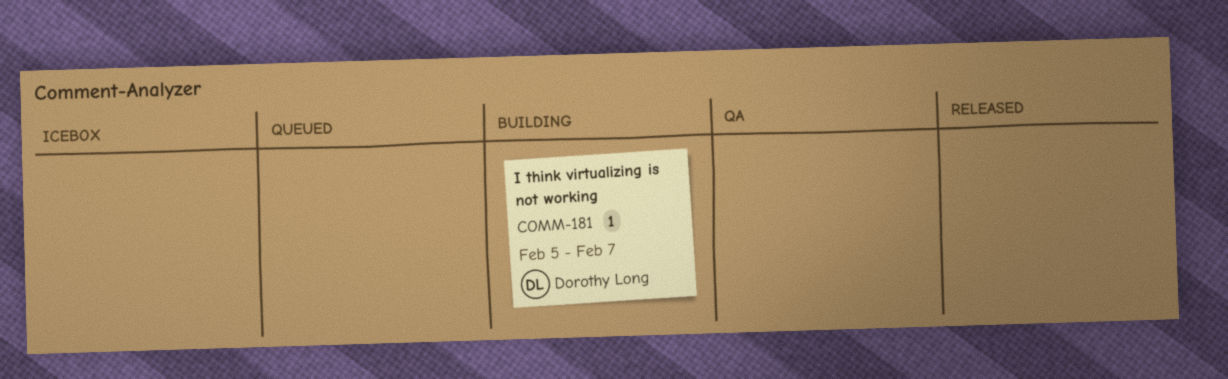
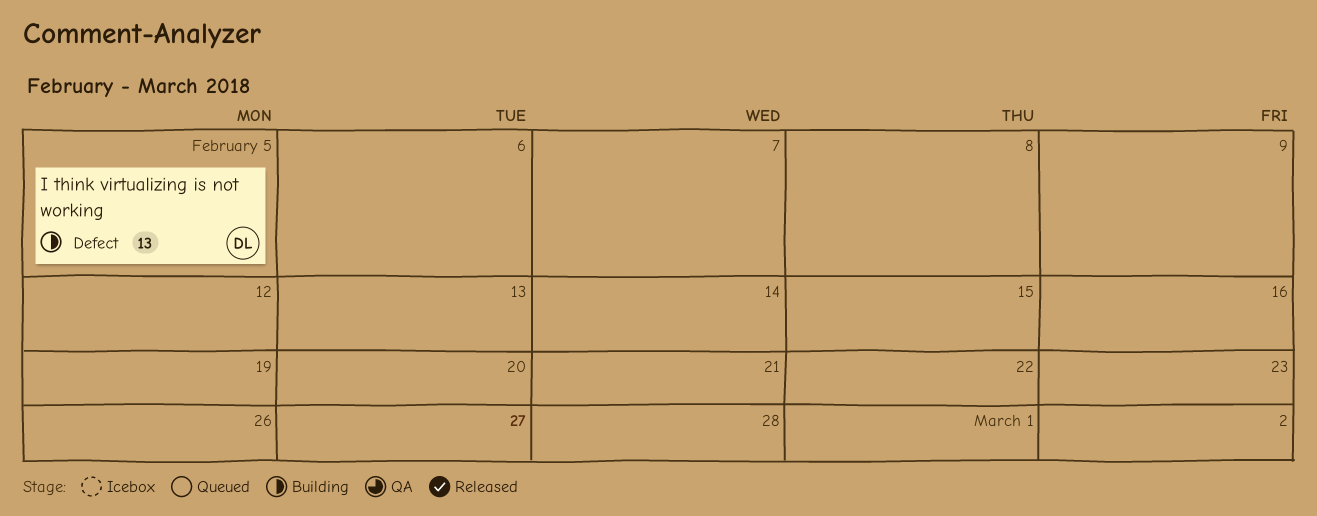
I think virtualizing is not working, estimate: 1 -> 13
I think virtualizing is not working, due: Feb 7 -> Feb 5

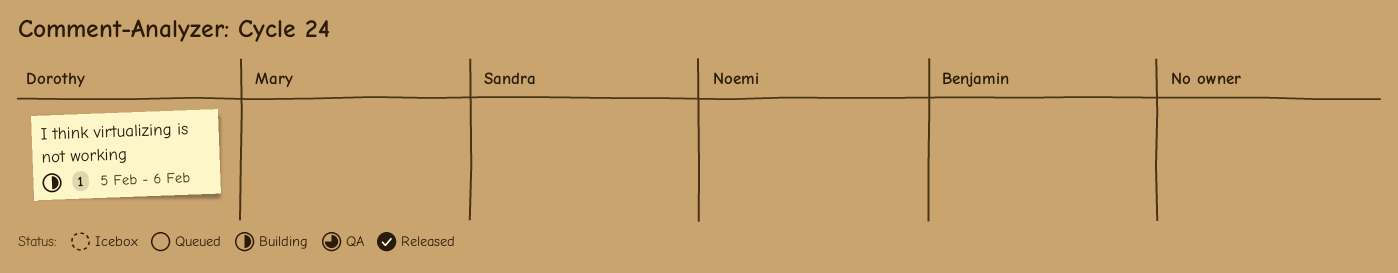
I think virtualizing is not working, estimate: 13 -> 1
I think virtualizing is not working, due: Feb 5 -> Feb 6

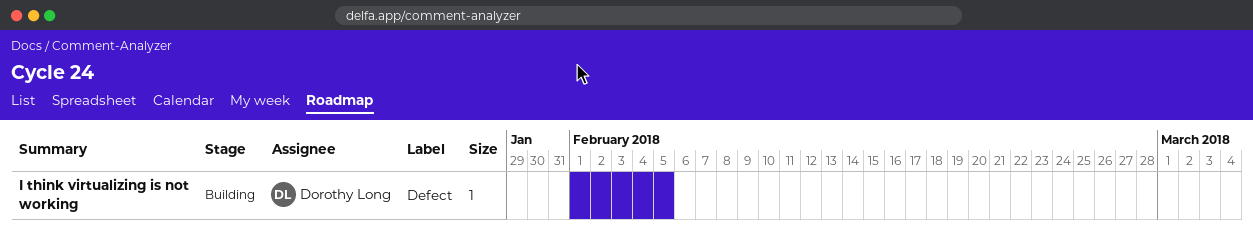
I think virtualizing is not working, start: Feb 5 -> Feb 1
I think virtualizing is not working, due: Feb 6 -> Feb 5

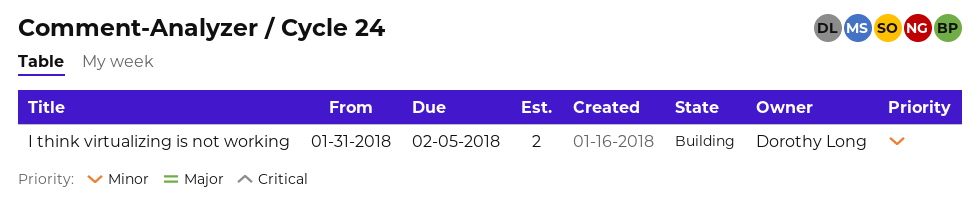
I think virtualizing is not working, estimate: 1 -> 2
I think virtualizing is not working, start: Feb 1 -> Jan 31

